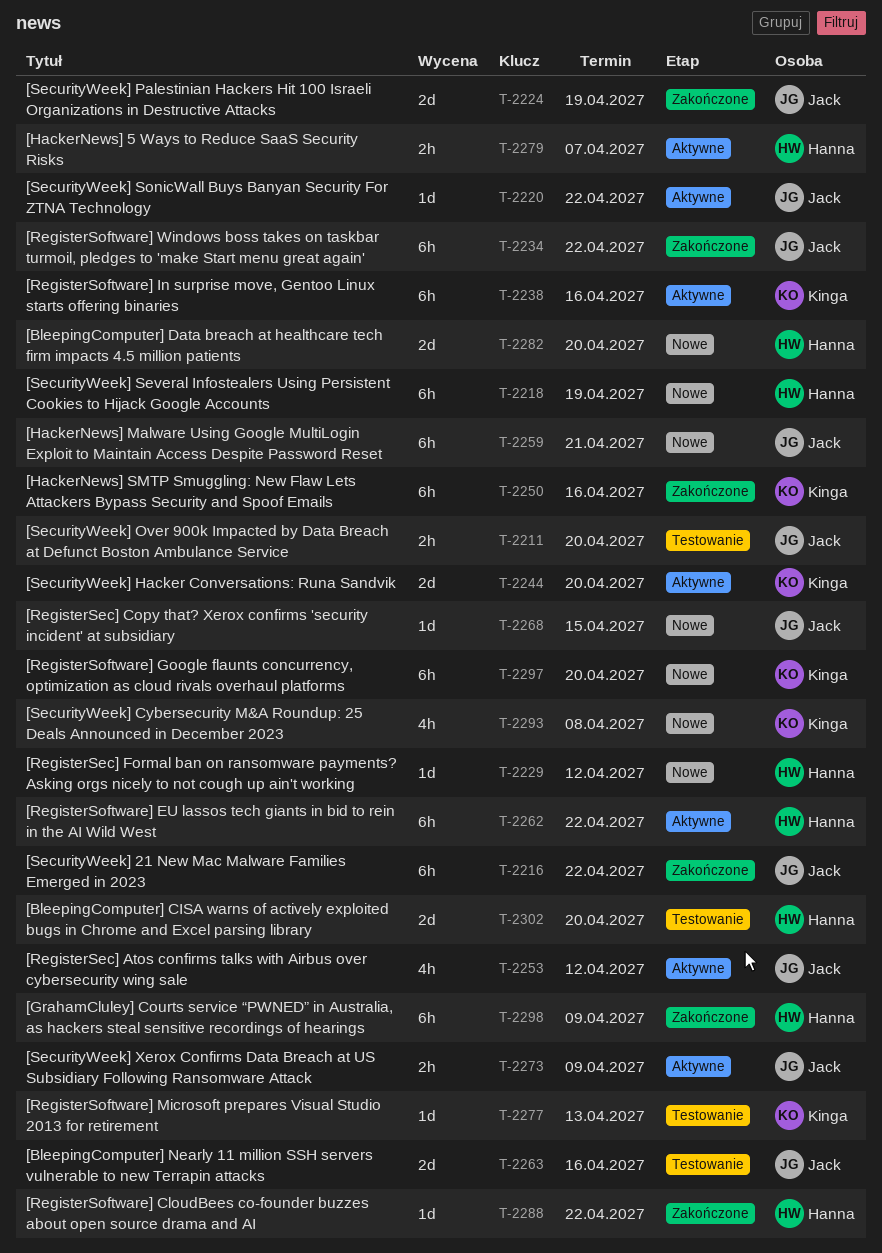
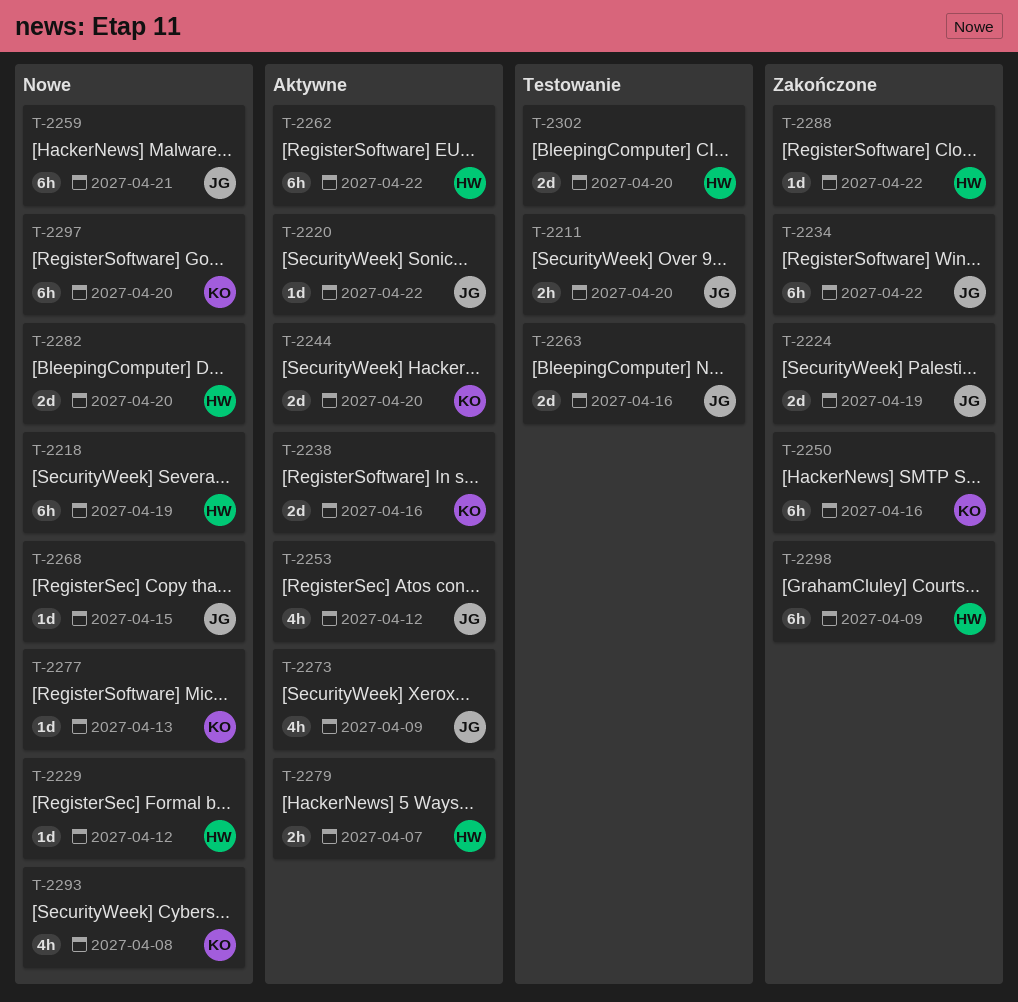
T-2216: present -> none
T-2238, estimate: 6h -> 2d
T-2273, estimate: 2h -> 4h
T-2277, status: Testowanie -> Nowe

